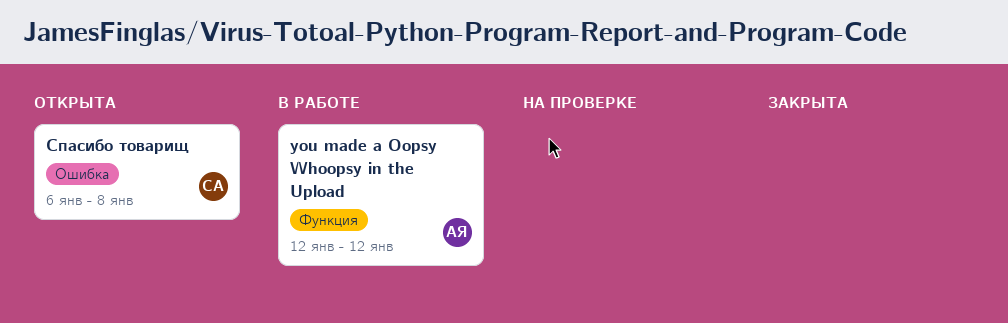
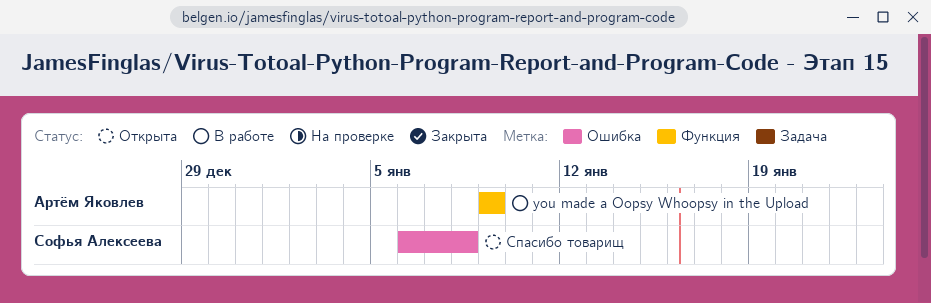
you made a Oopsy Whoopsy in the Upload, start: Jan 12 -> Jan 9
you made a Oopsy Whoopsy in the Upload, due: Jan 12 -> Jan 9

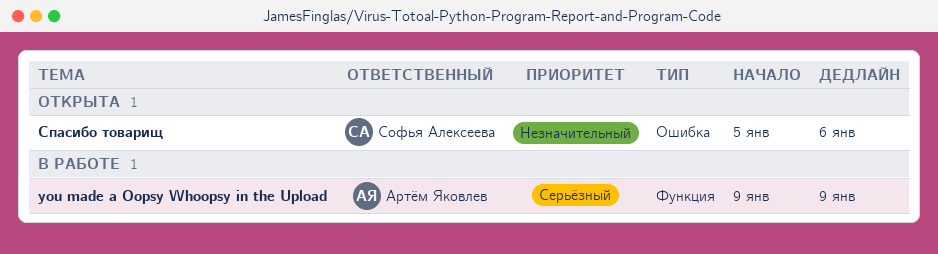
Спасибо товарищ, start: Jan 6 -> Jan 5
Спасибо товарищ, due: Jan 8 -> Jan 6

